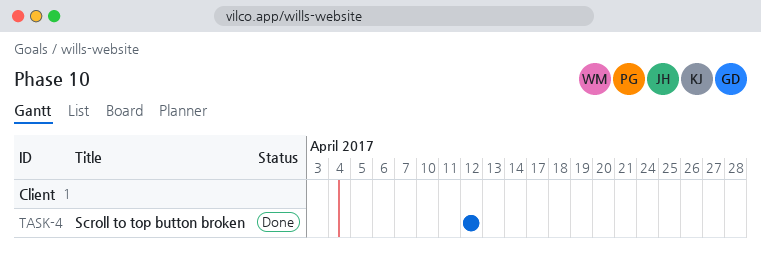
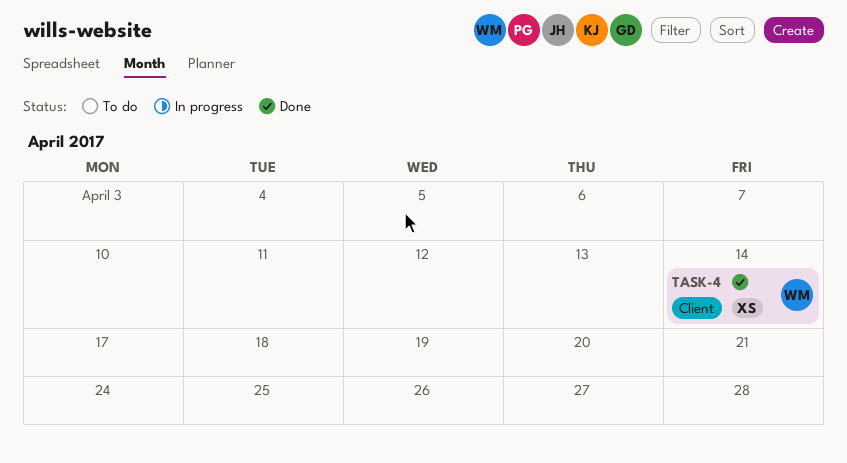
TASK-4, due: Apr 12 -> Apr 14

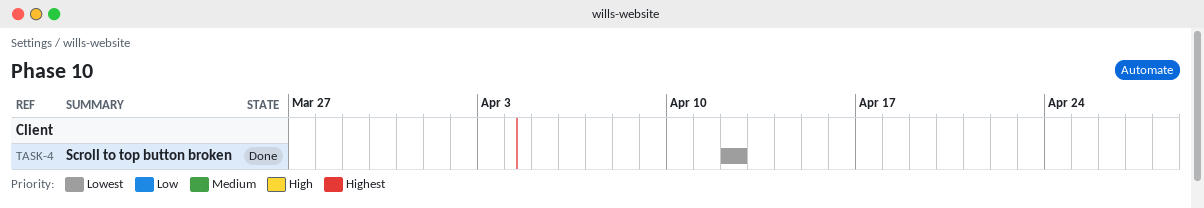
TASK-4, due: Apr 14 -> Apr 12

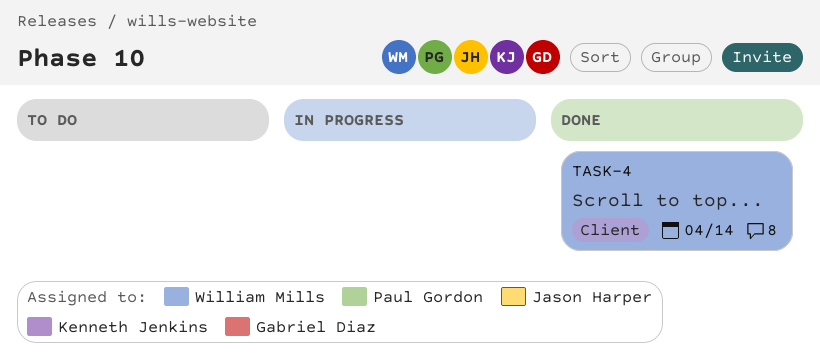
TASK-4, due: Apr 12 -> Apr 14

